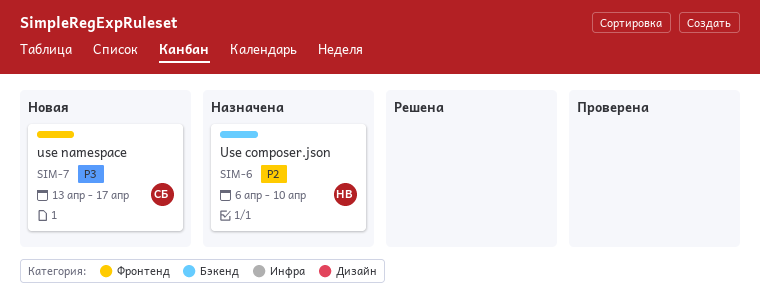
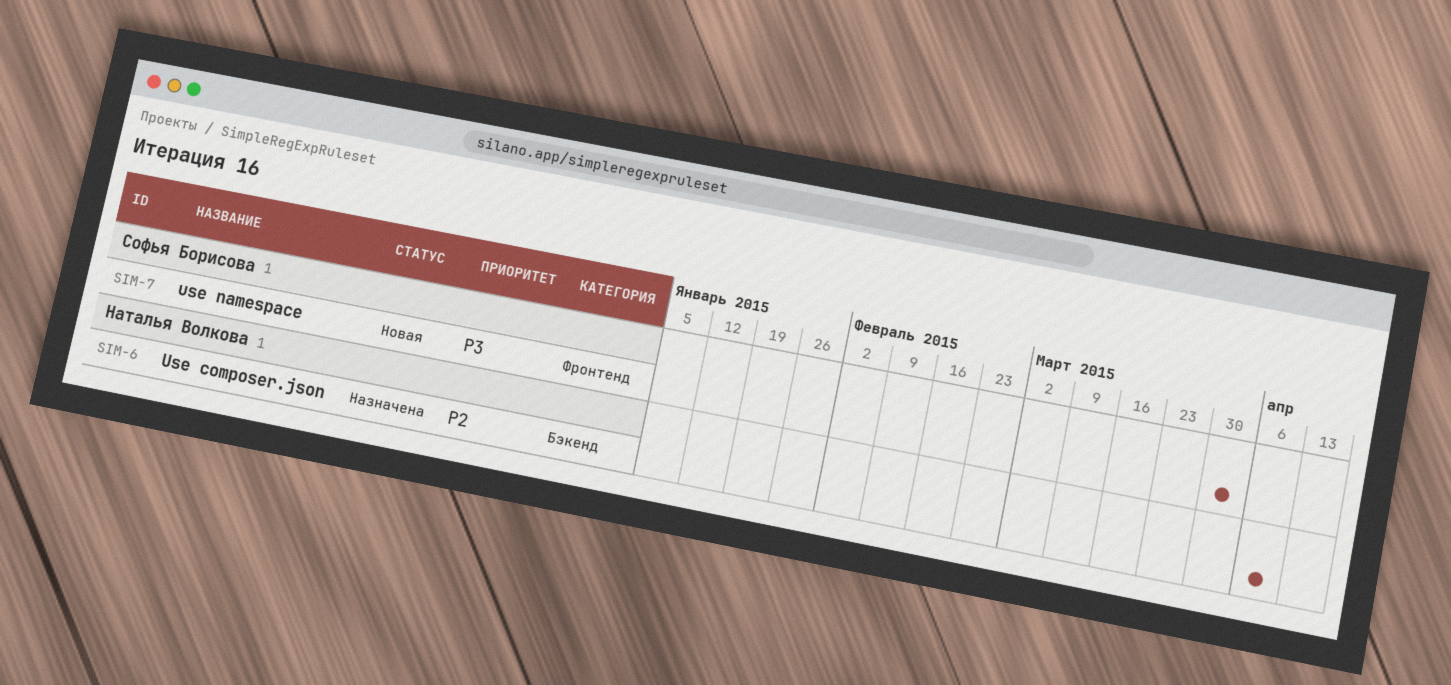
SIM-7, start: Apr 13 -> Mar 30
SIM-7, due: Apr 17 -> Apr 3

